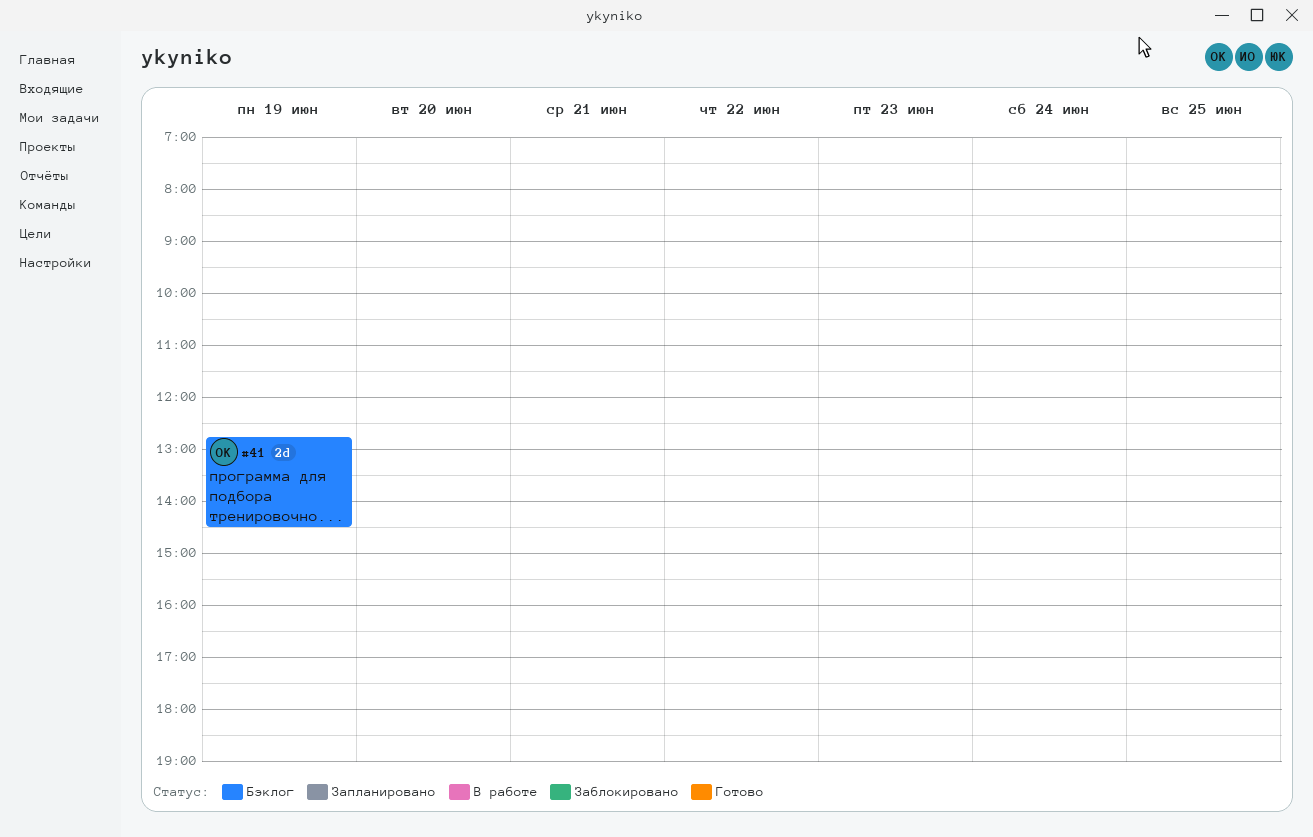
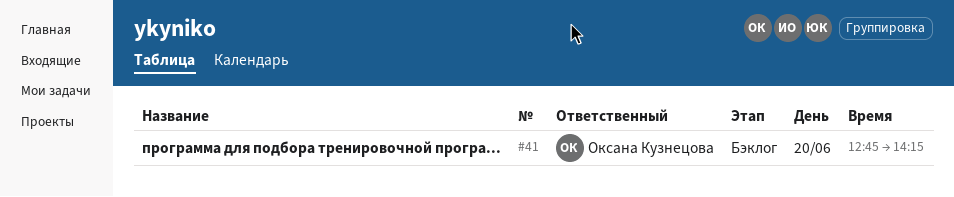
#41, day: Jun 19 -> Jun 20
#41, ends: 14:30 -> 14:15

